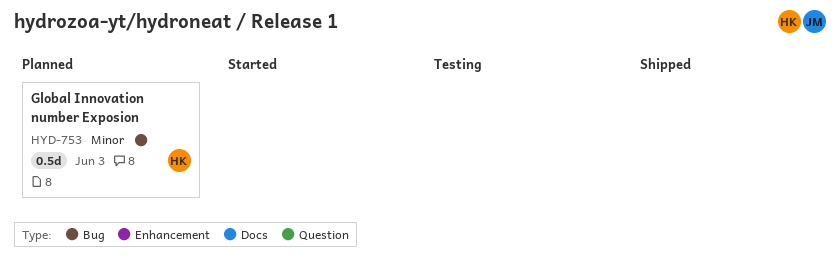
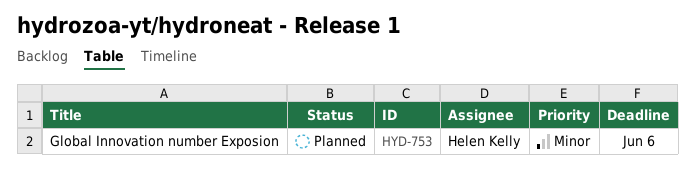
HYD-753, due: Jun 3 -> Jun 6

